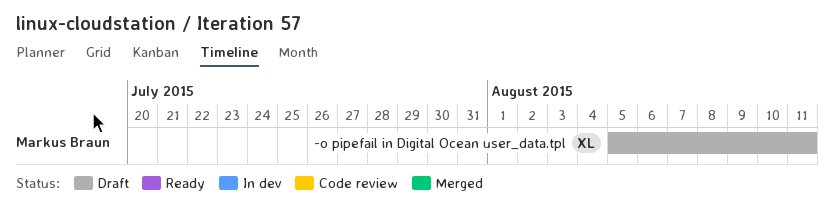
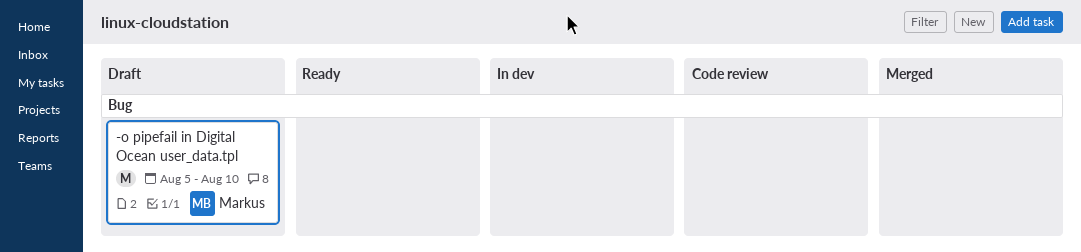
-o pipefail in Digital Ocean user_data.tpl, estimate: XL -> M
-o pipefail in Digital Ocean user_data.tpl, due: Aug 11 -> Aug 10

